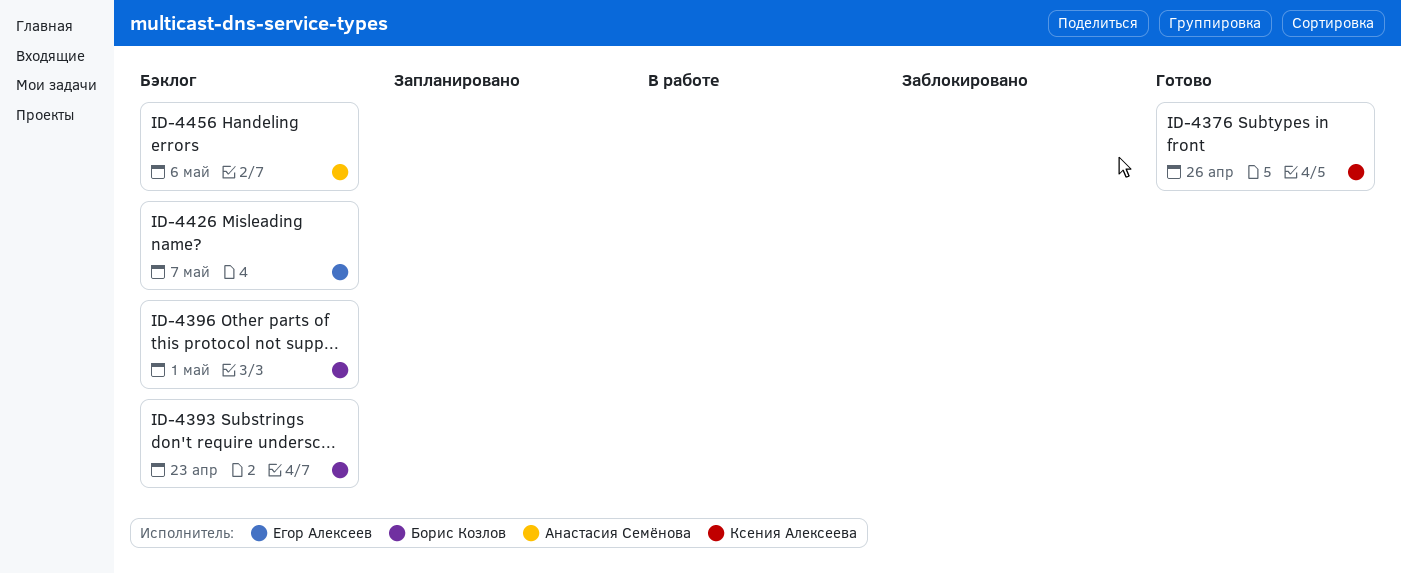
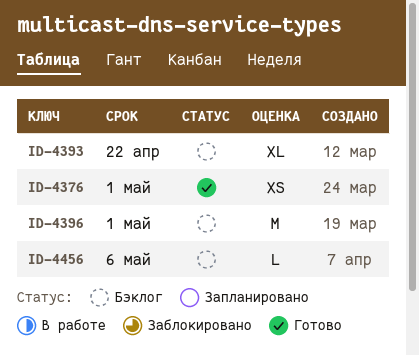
ID-4376, due: Apr 26 -> May 1
ID-4393, due: Apr 23 -> Apr 22
ID-4426: present -> none

